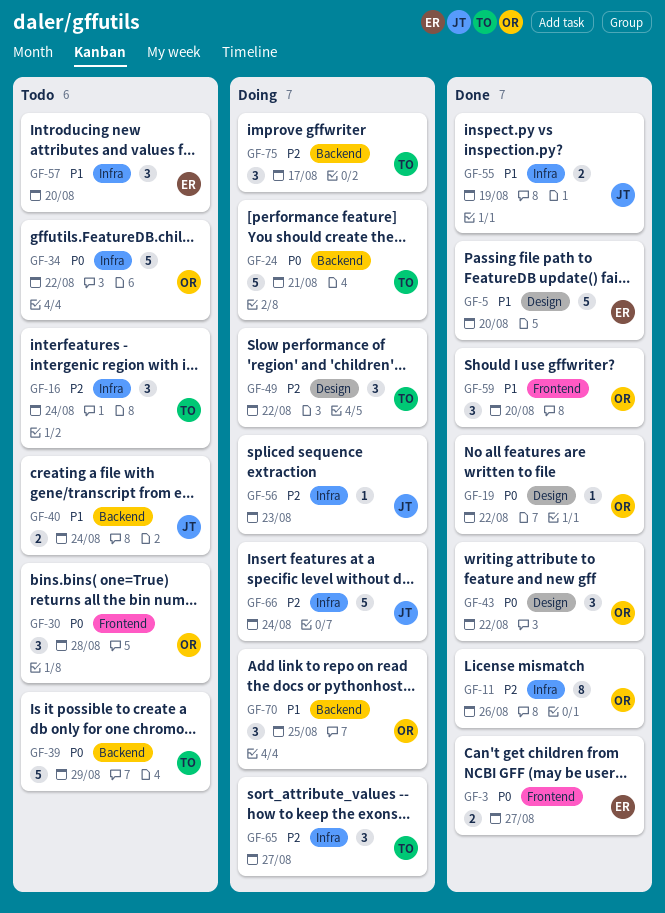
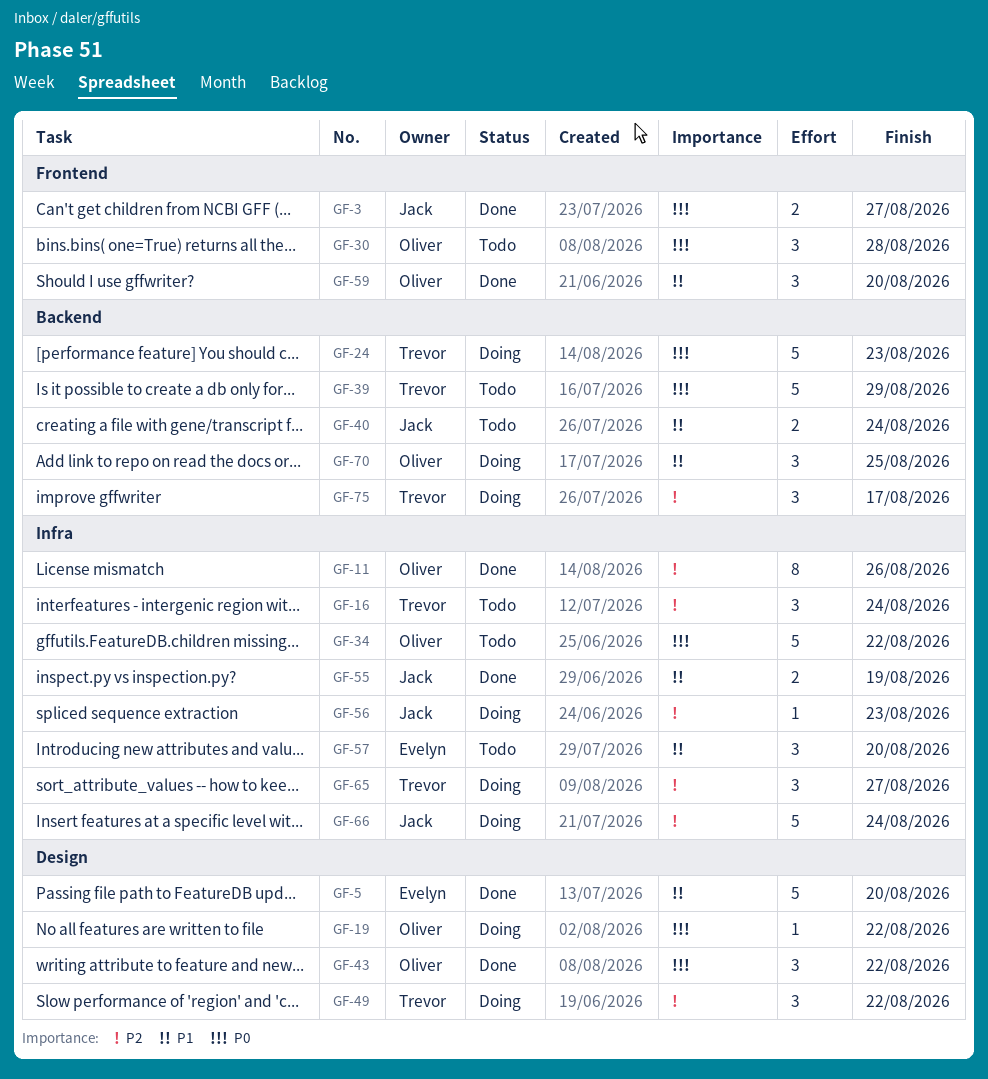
GF-3, owner: Evelyn -> Jack
GF-19, status: Done -> Doing
GF-24, due: Aug 21 -> Aug 23

